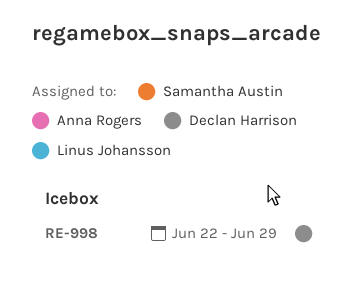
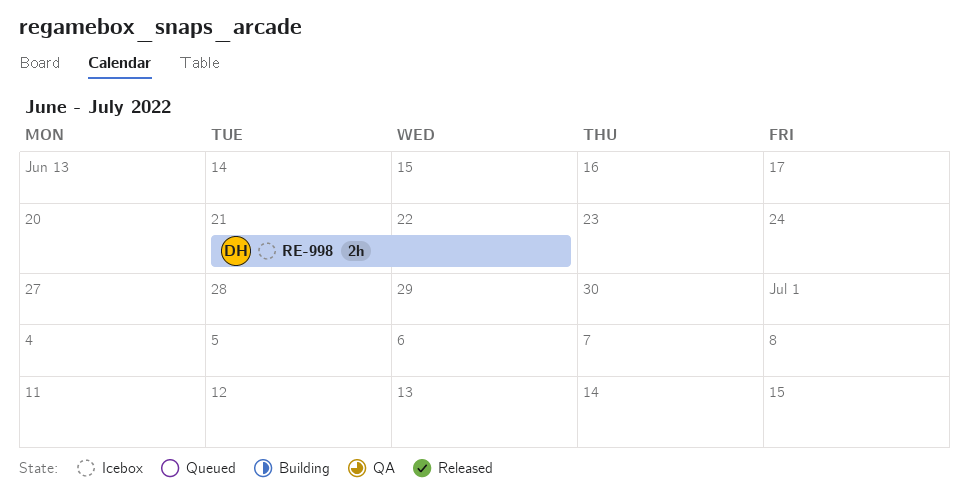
RE-998, start: Jun 22 -> Jun 21
RE-998, due: Jun 29 -> Jun 22

